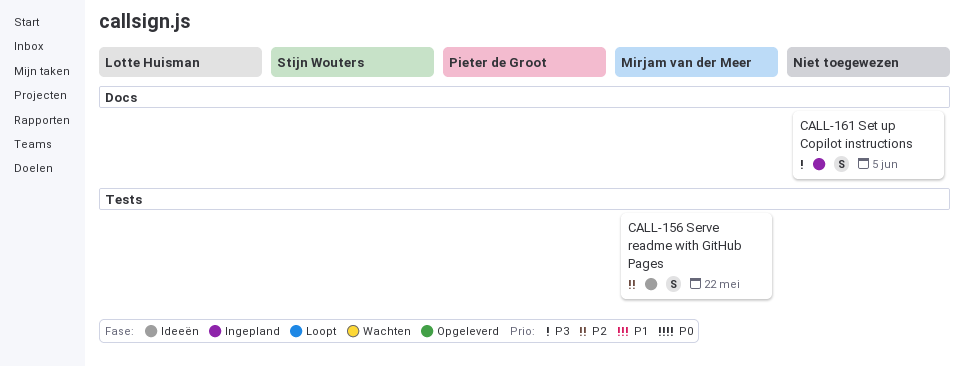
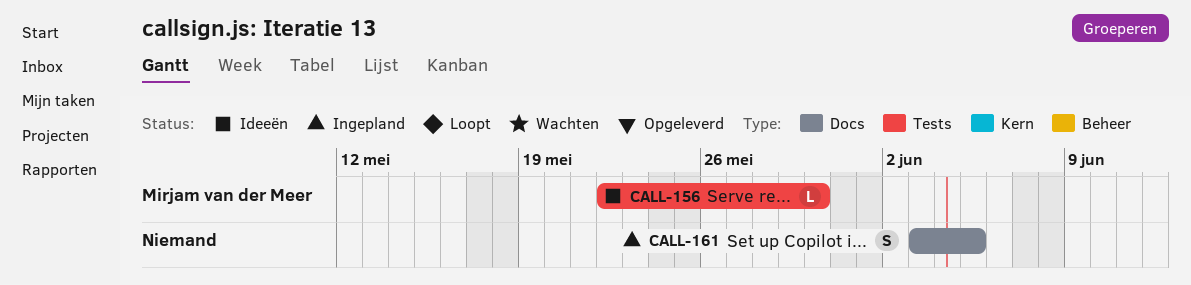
CALL-156, estimate: S -> L
CALL-156, due: May 22 -> May 30

